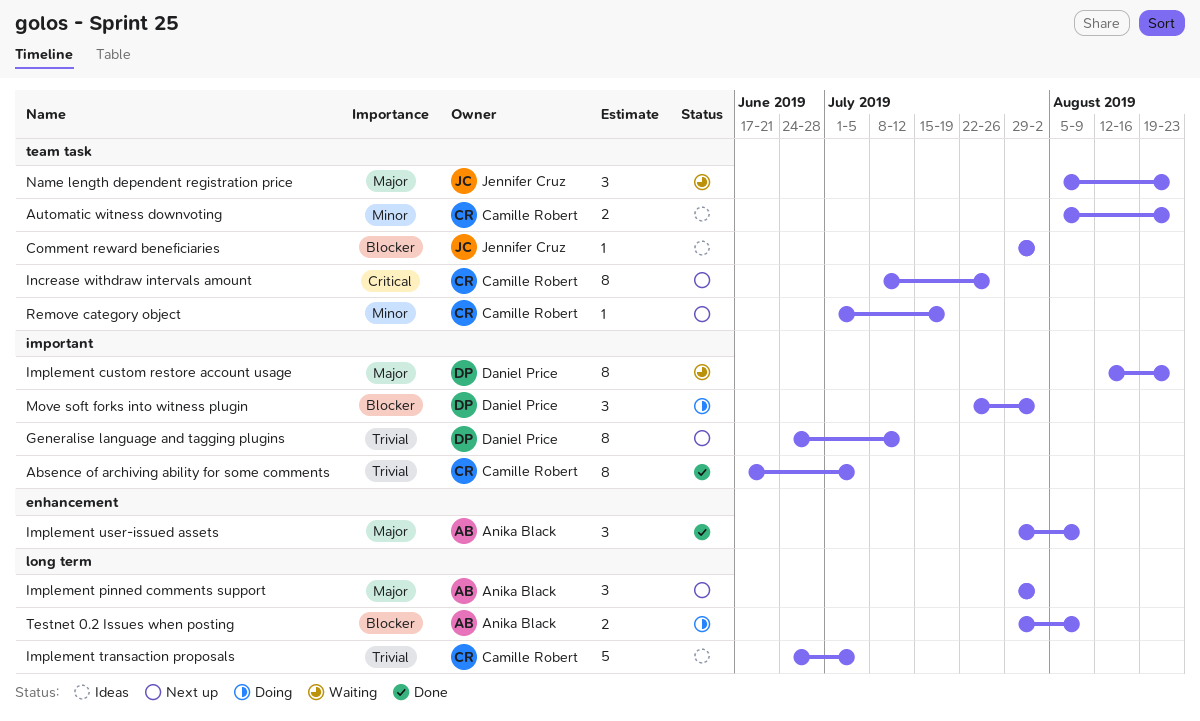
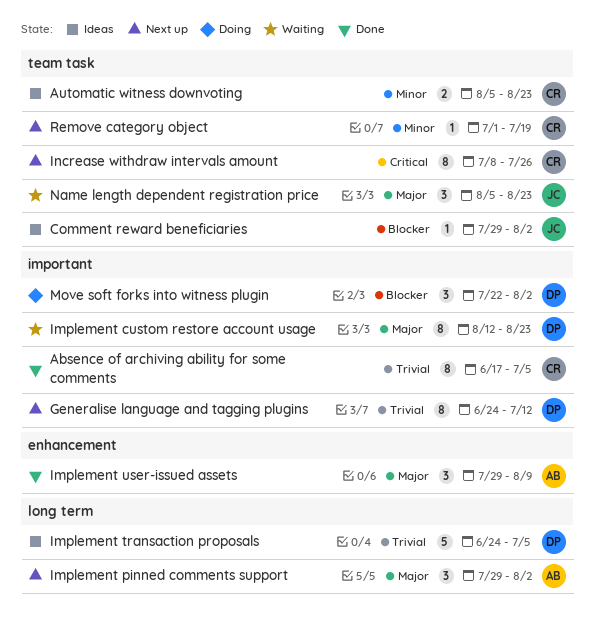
Implement transaction proposals, owner: Camille Robert -> Daniel Price
Testnet 0.2 Issues when posting: present -> none

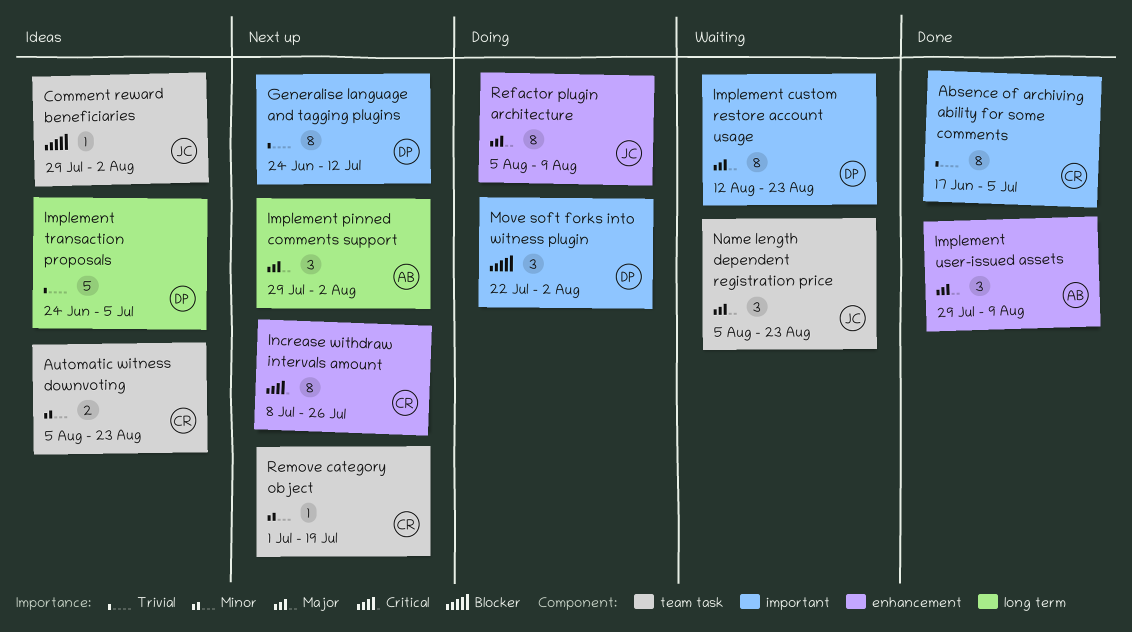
Increase withdraw intervals amount, label: team task -> enhancement
Refactor plugin architecture: none -> present

